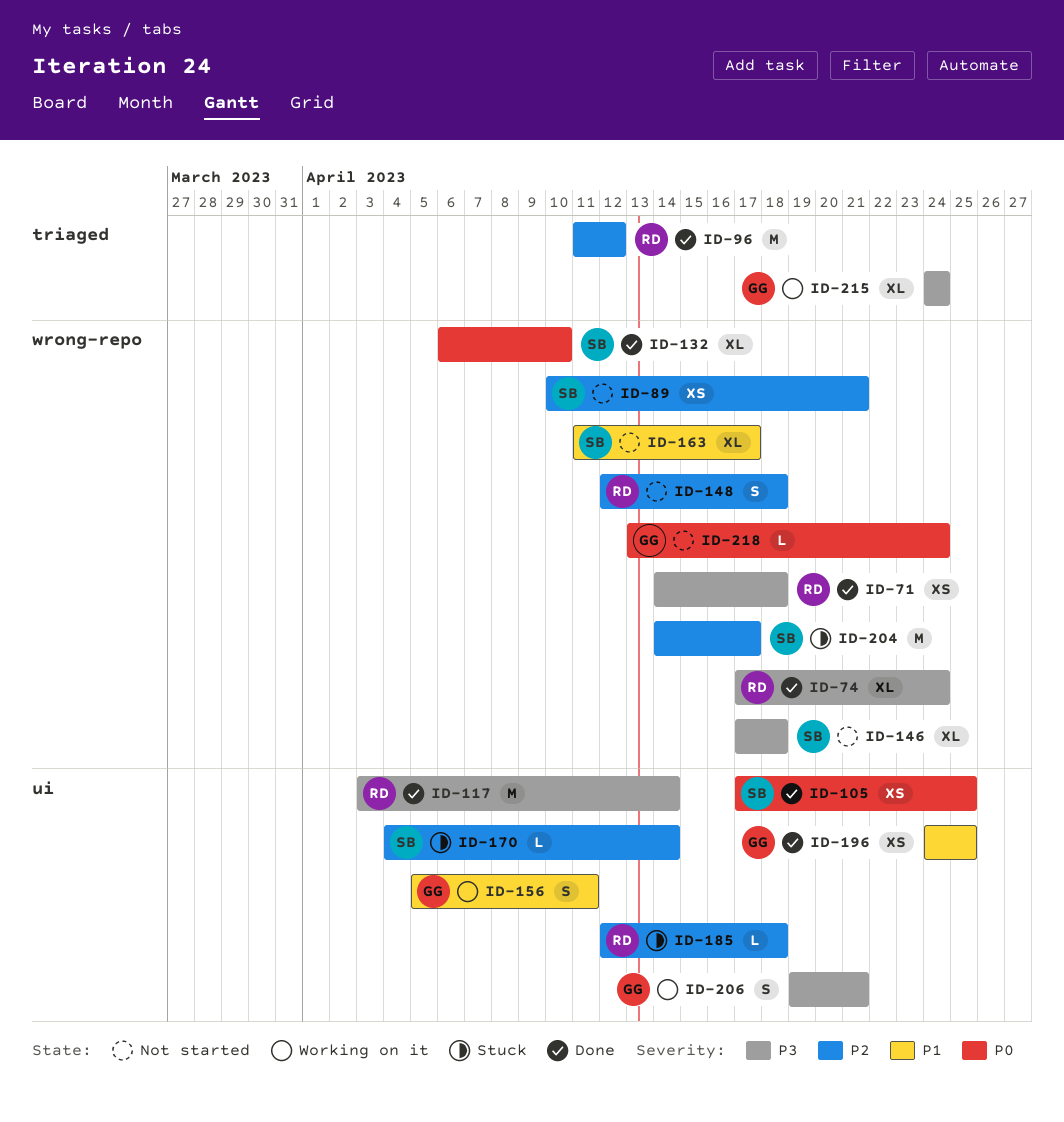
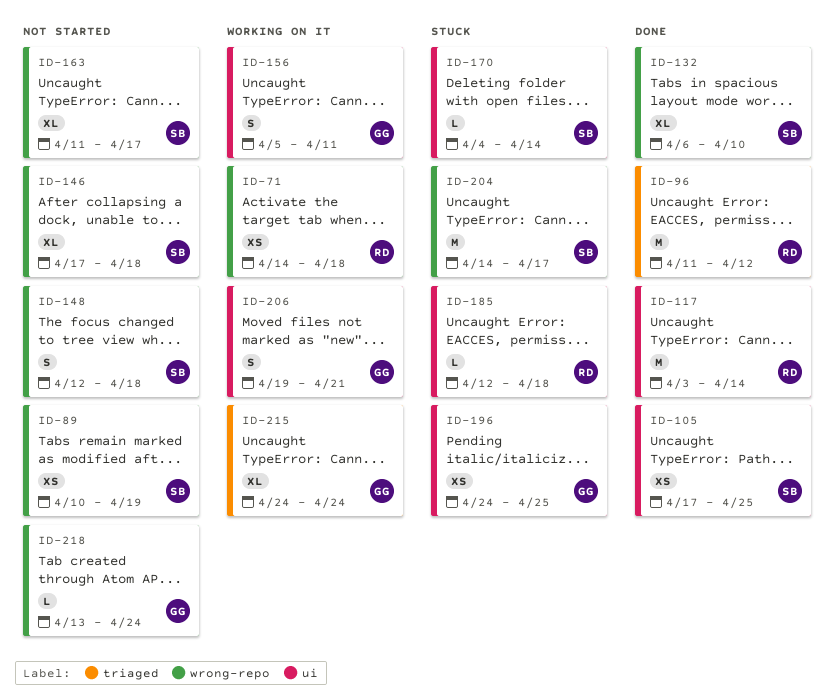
ID-71, status: Done -> Working on it
ID-74: present -> none
ID-89, due: Apr 21 -> Apr 19
ID-148, owner: RD -> SB
ID-196, status: Done -> Stuck

